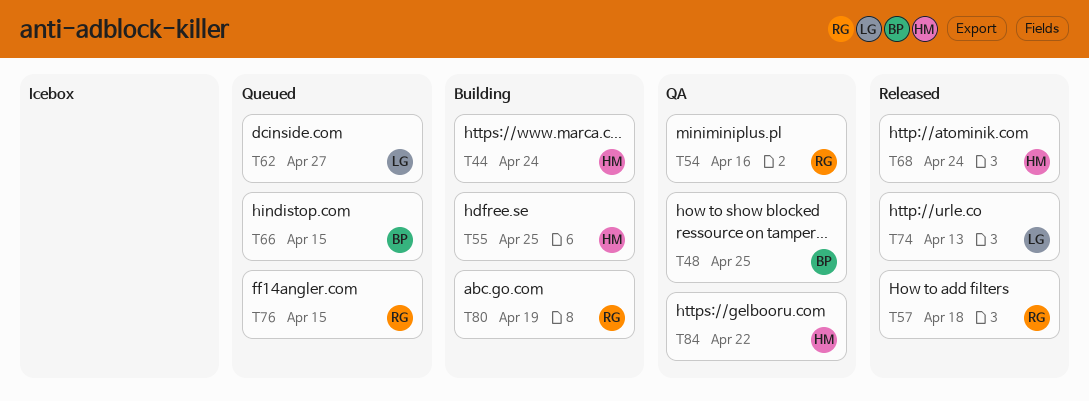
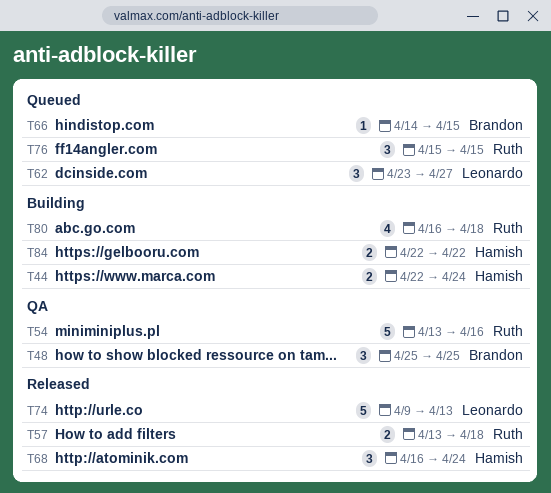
T55: present -> none
T80, due: Apr 19 -> Apr 18
T84, status: QA -> Building

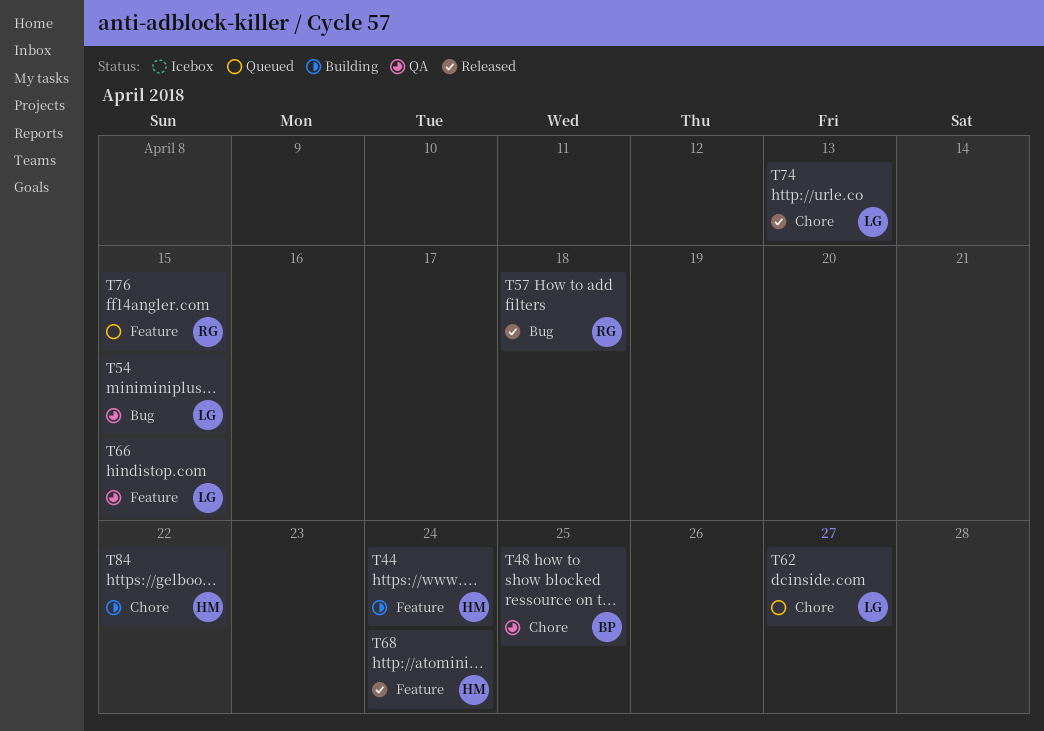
T54, owner: Ruth -> Leonardo
T54, due: Apr 16 -> Apr 15
T66, status: Queued -> QA
T66, owner: Brandon -> Leonardo
T80: present -> none

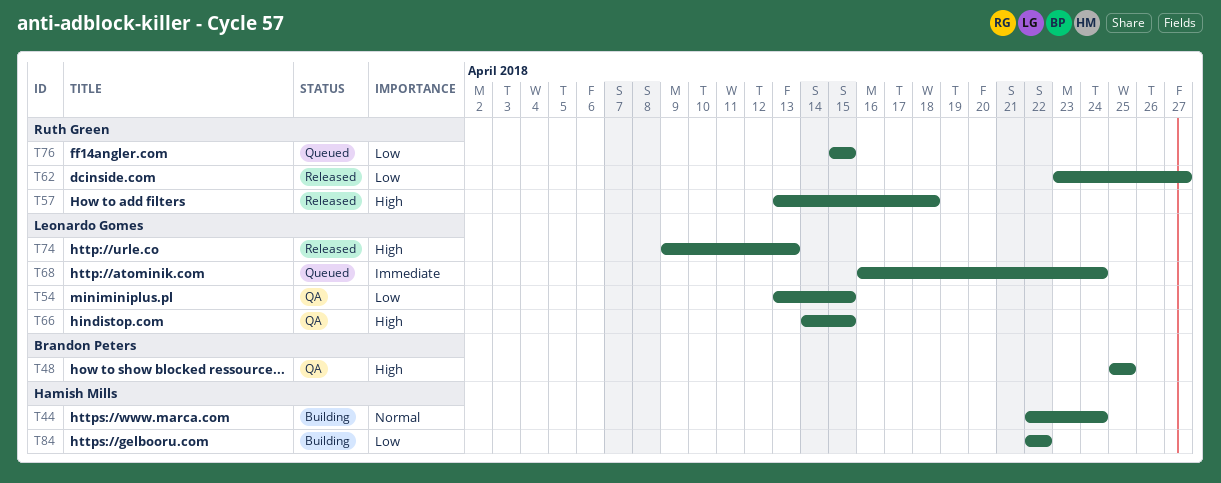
T62, status: Queued -> Released
T62, owner: Leonardo Gomes -> Ruth Green
T68, status: Released -> Queued
T68, owner: Hamish Mills -> Leonardo Gomes

